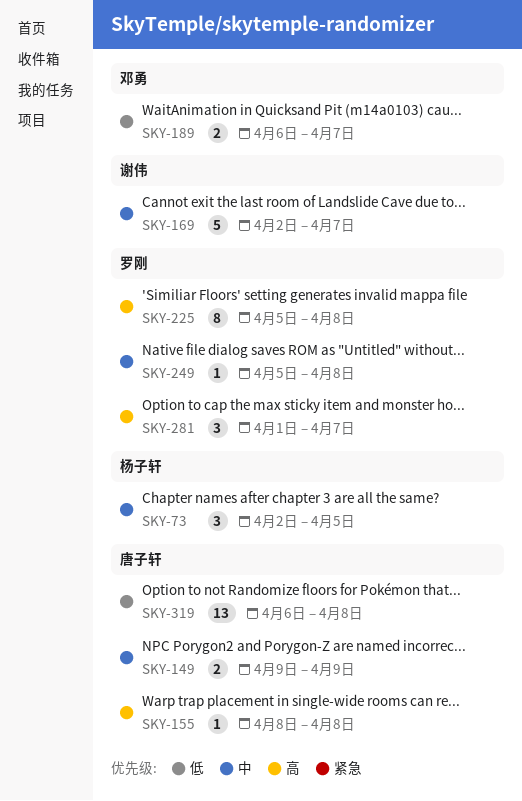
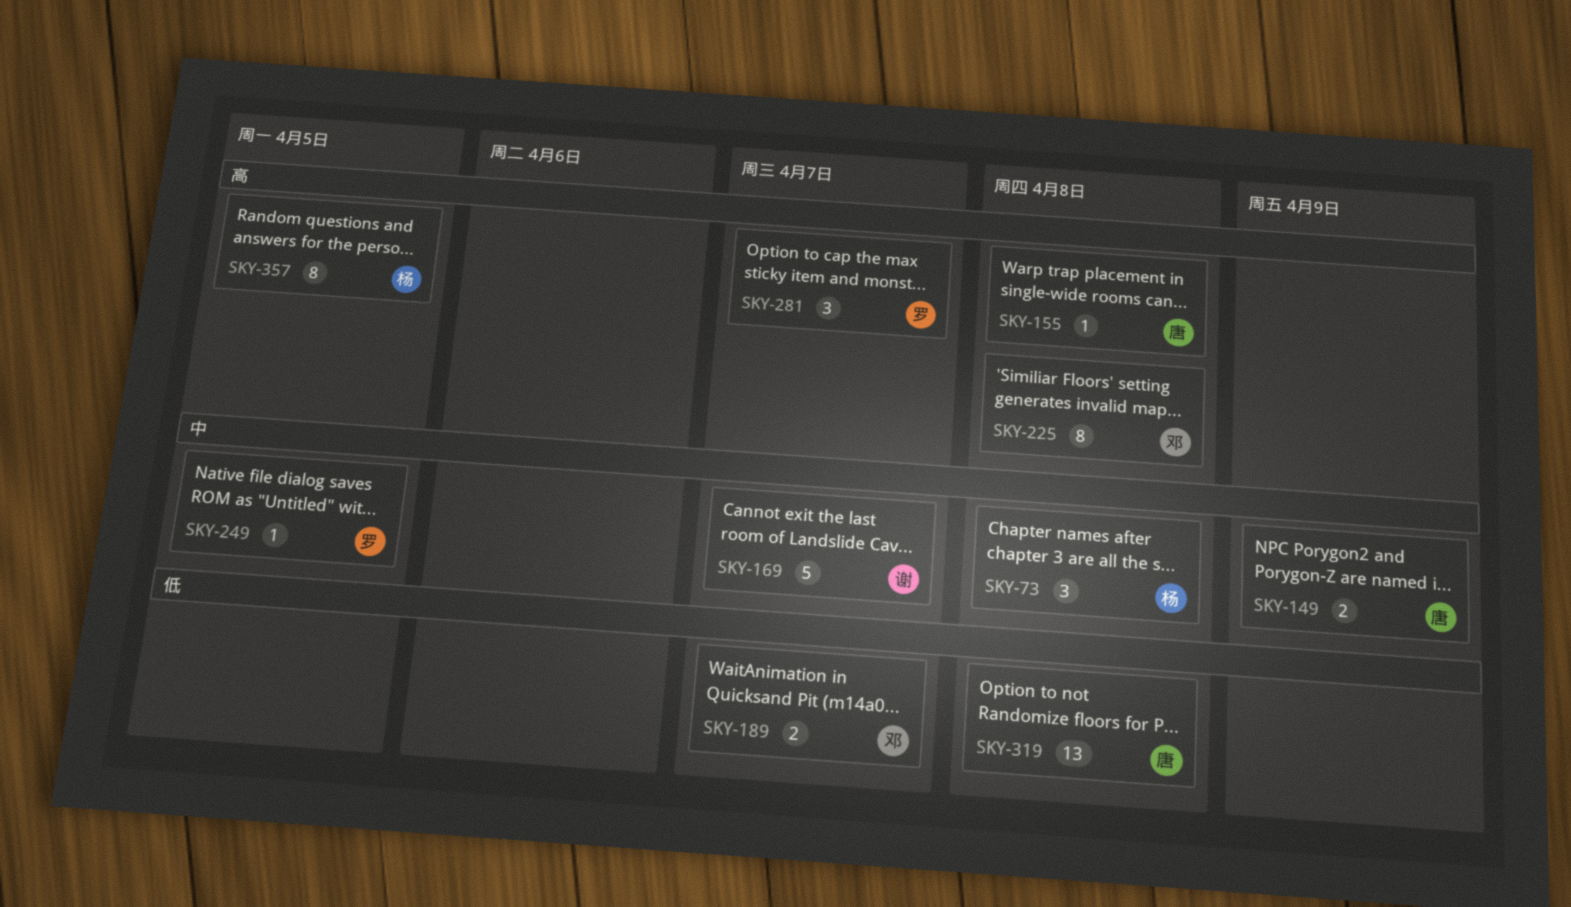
SKY-73, due: Apr 5 -> Apr 8
SKY-225, owner: 罗刚 -> 邓勇
SKY-249, due: Apr 8 -> Apr 5
SKY-357: none -> present

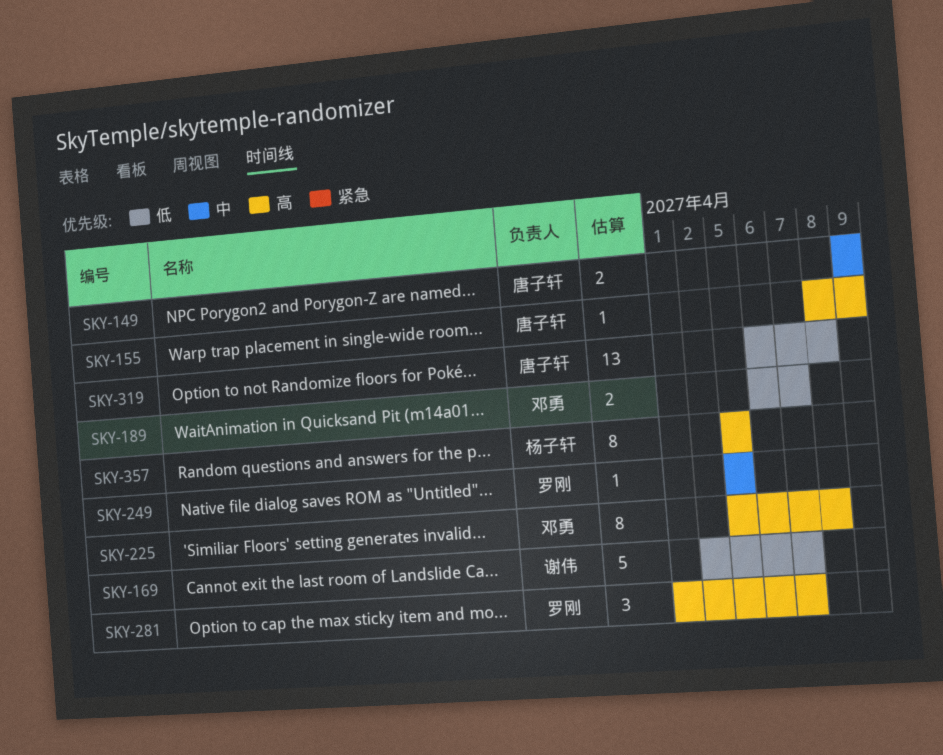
SKY-73: present -> none
SKY-155, due: Apr 8 -> Apr 9
SKY-169, priority: 中 -> 低

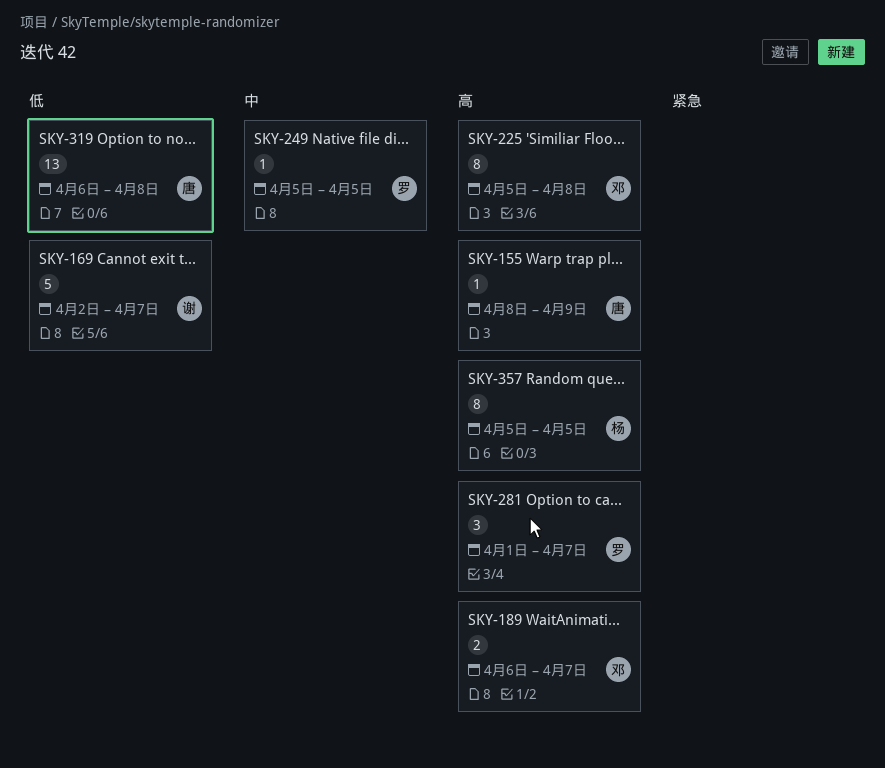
SKY-149: present -> none
SKY-189, priority: 低 -> 高

